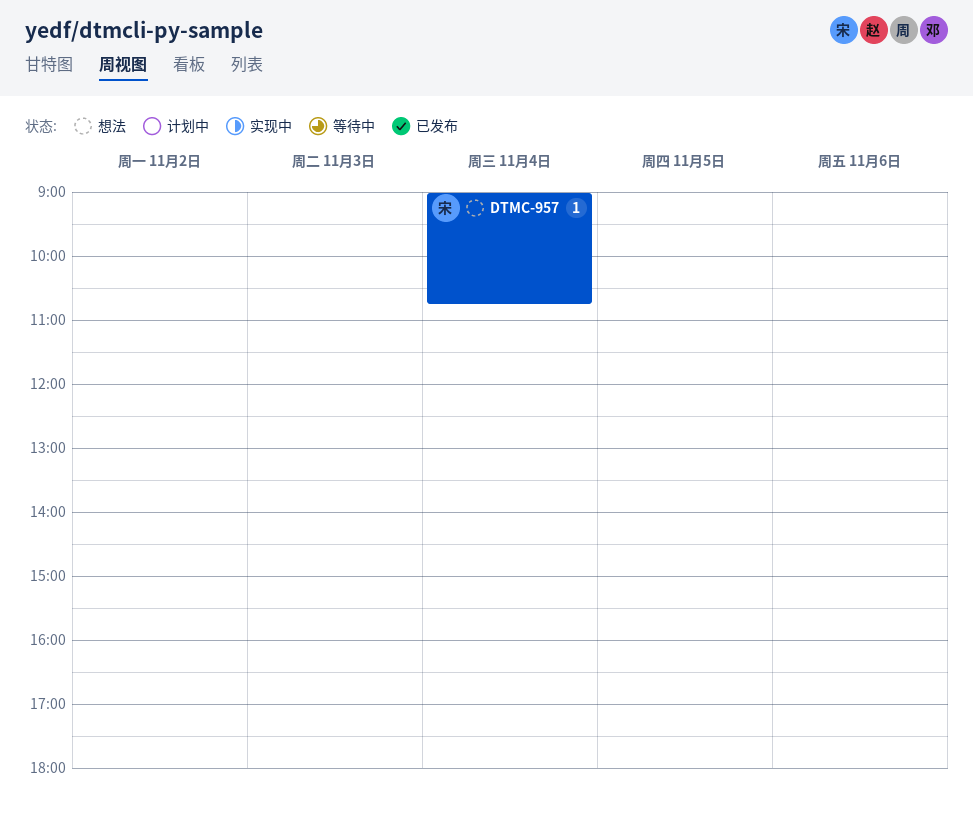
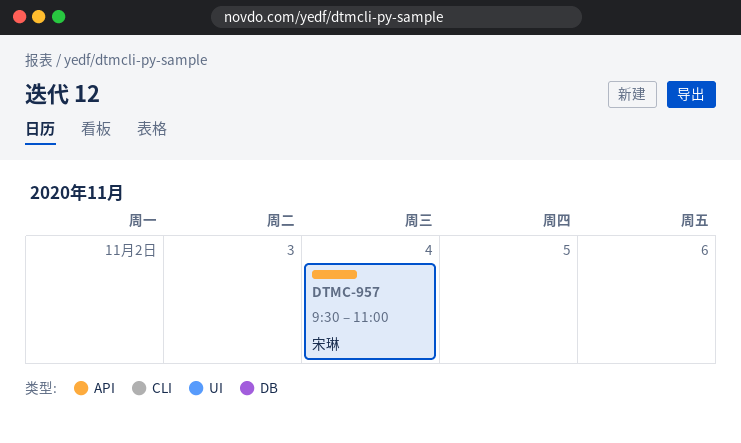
DTMC-957, begins: 09:00 -> 09:30
DTMC-957, ends: 10:45 -> 11:00

